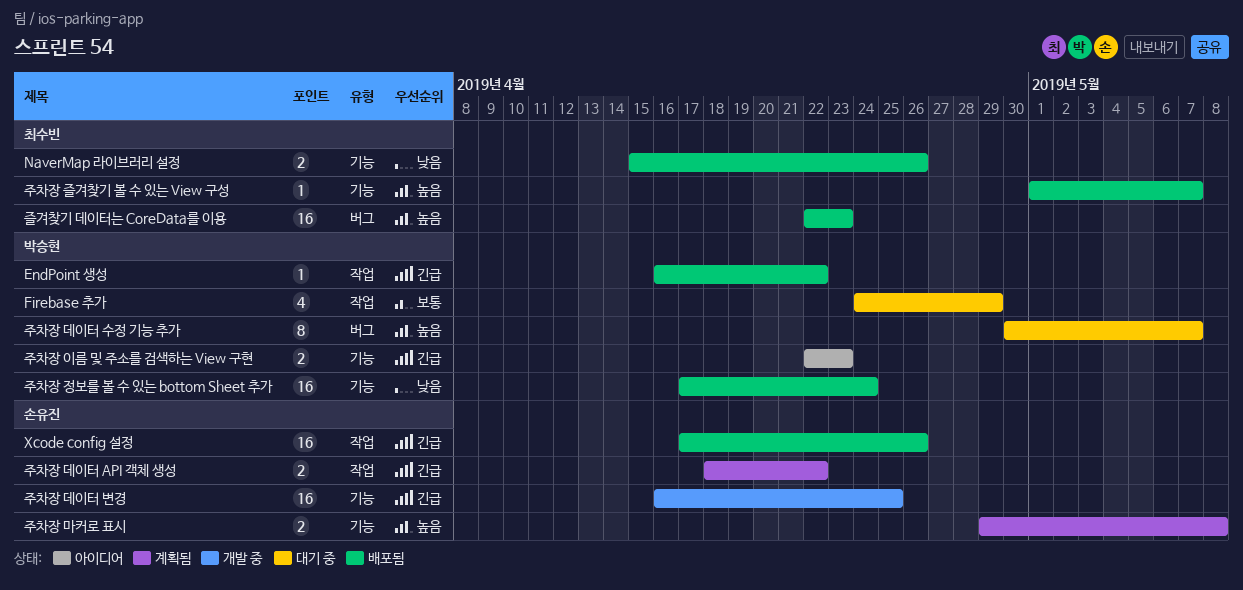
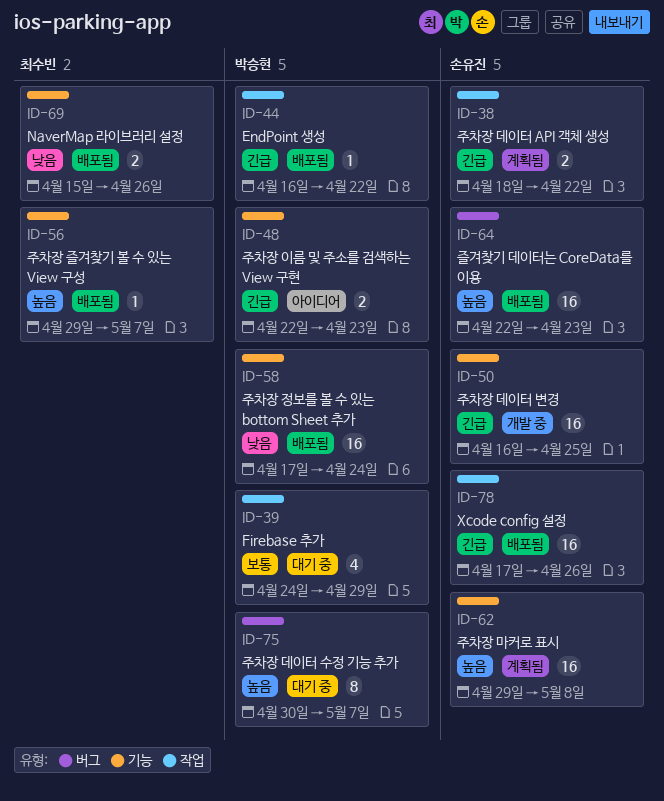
주차장 마커로 표시, estimate: 2 -> 16
주차장 즐겨찾기 볼 수 있는 View 구성, start: May 1 -> Apr 29
즐겨찾기 데이터는 CoreData를 이용, owner: 최수빈 -> 손유진

